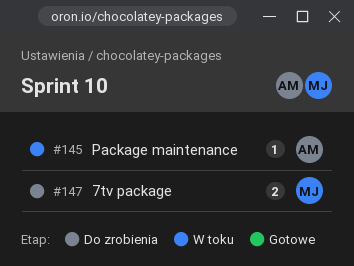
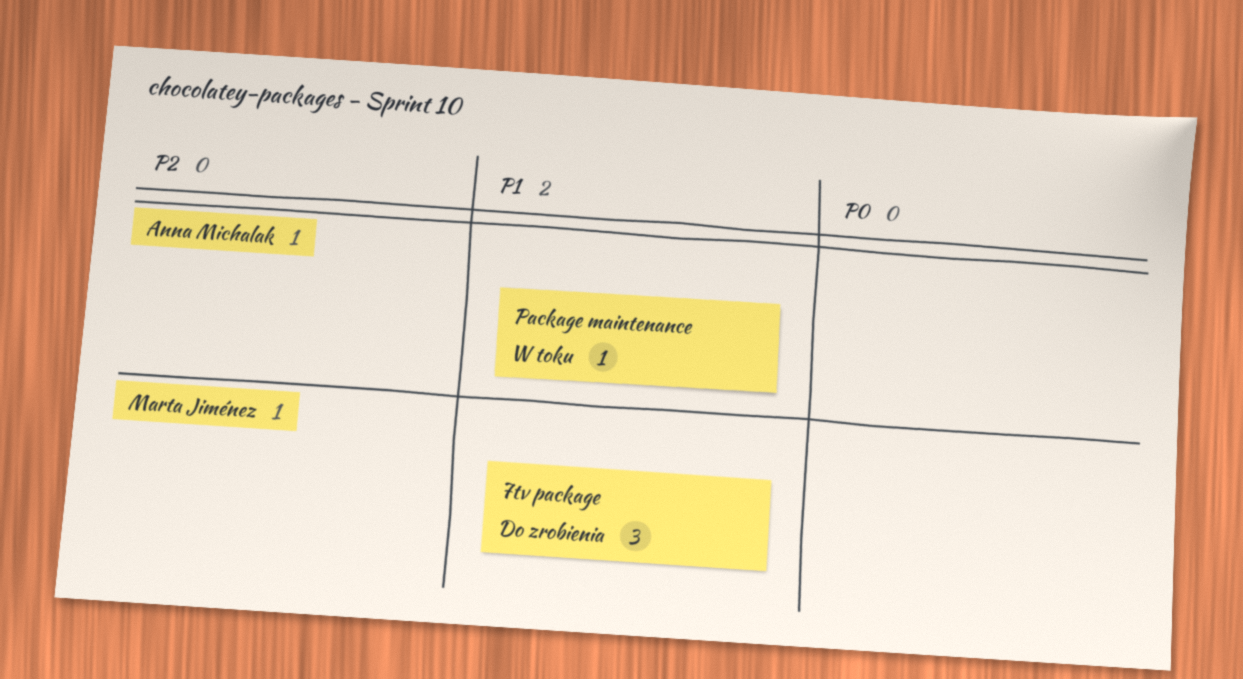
7tv package, estimate: 2 -> 3

